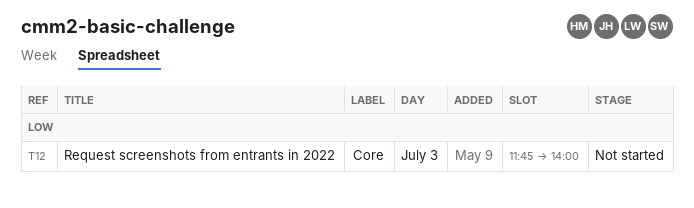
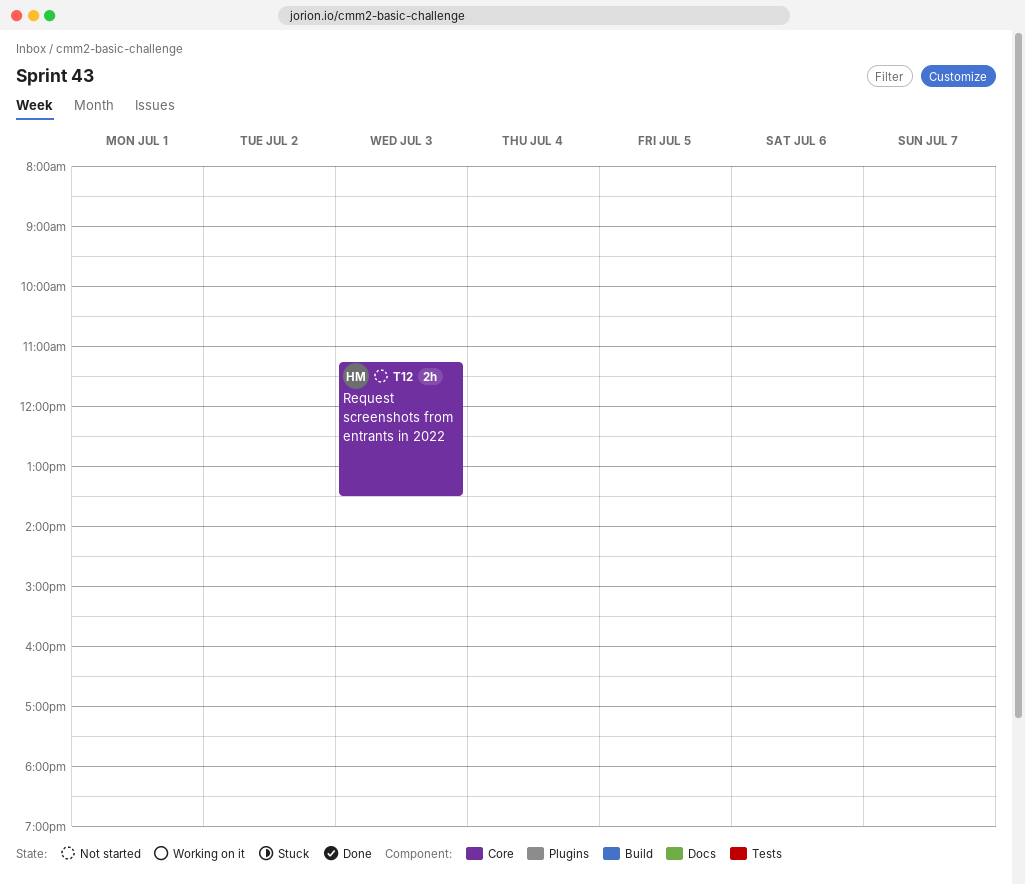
T12, begins: 11:45 -> 11:15
T12, ends: 14:00 -> 13:30

